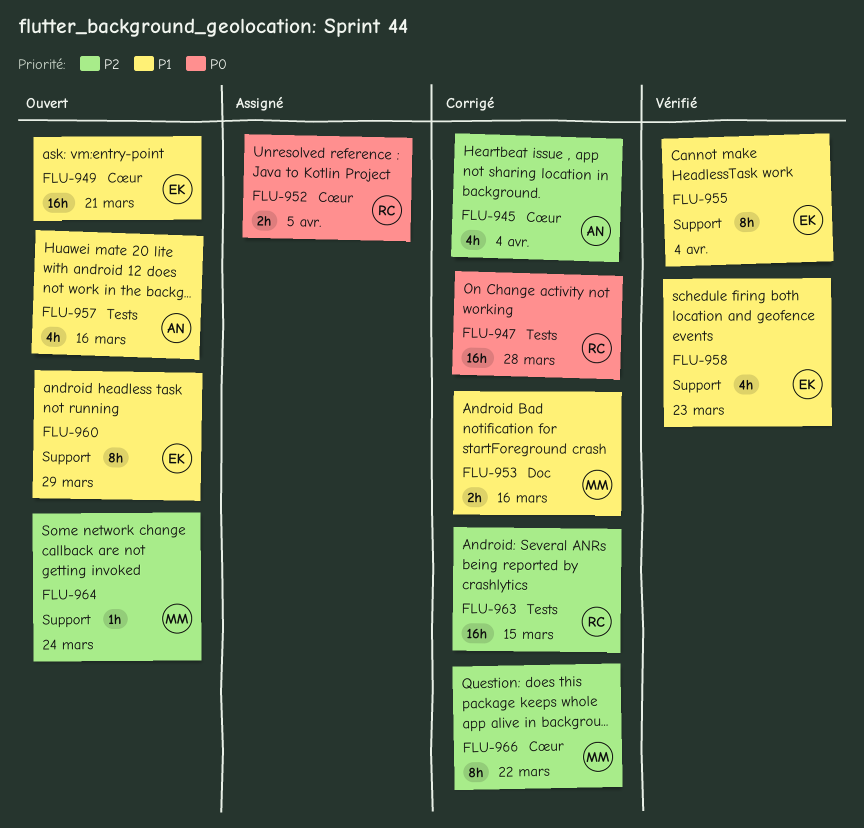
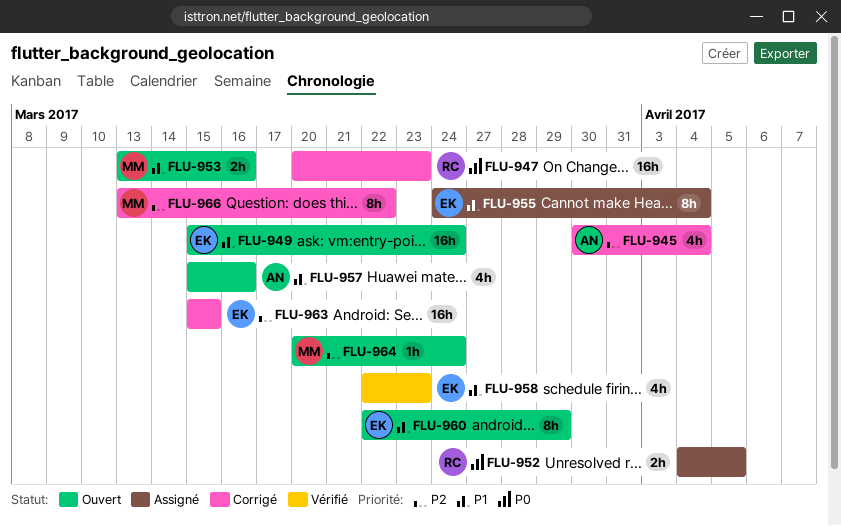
FLU-947, due: Mar 28 -> Mar 23
FLU-949, due: Mar 21 -> Mar 24
FLU-953, status: Corrigé -> Ouvert
FLU-955, status: Vérifié -> Assigné
FLU-963, owner: RC -> EK

